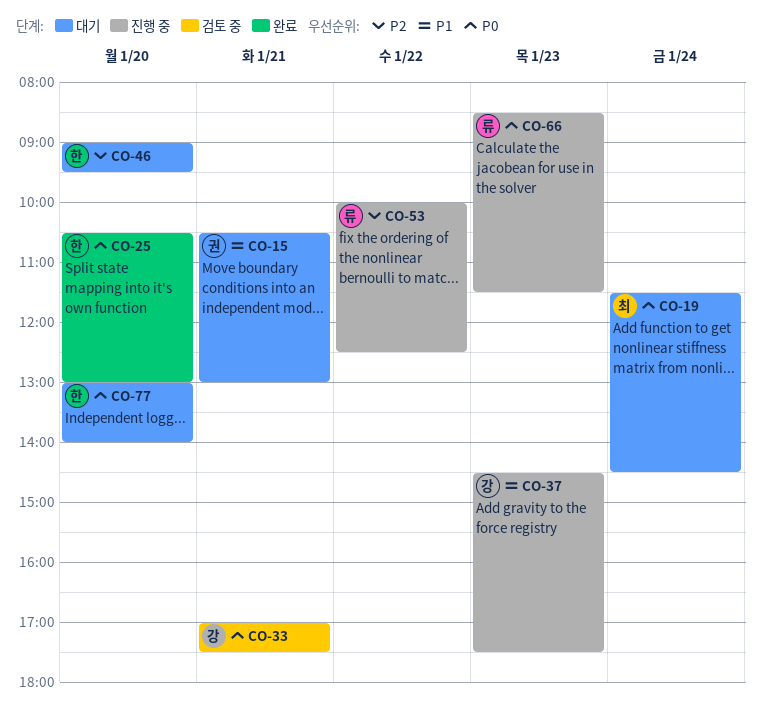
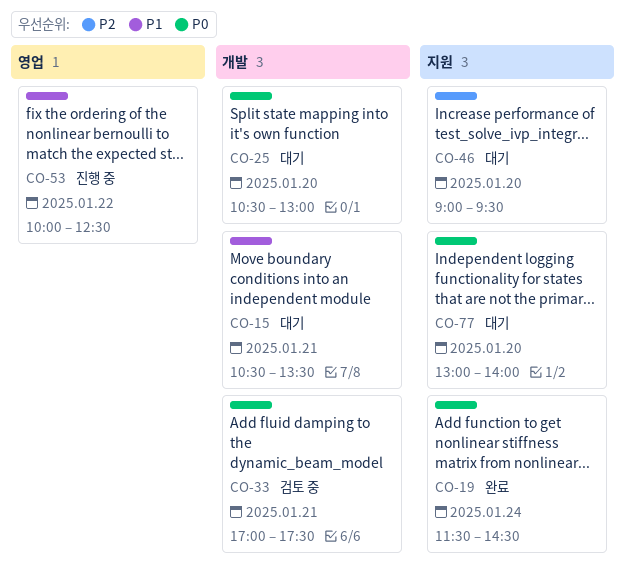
CO-15, ends: 13:00 -> 13:30
CO-19, status: 대기 -> 완료
CO-25, status: 완료 -> 대기
CO-37: present -> none
CO-53, priority: P2 -> P1
CO-66: present -> none

